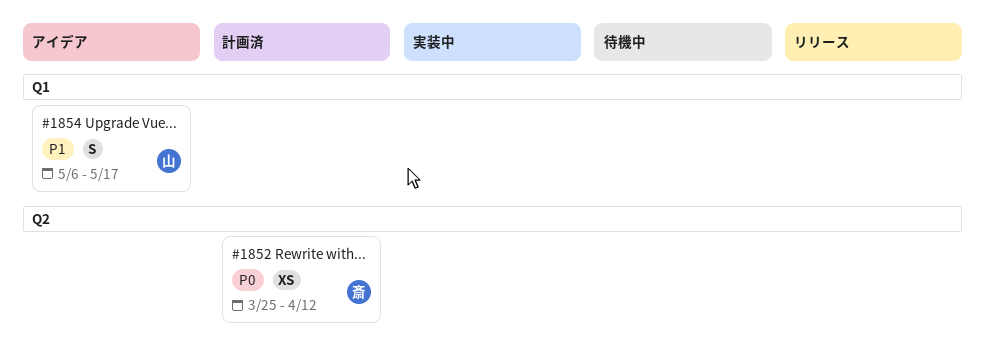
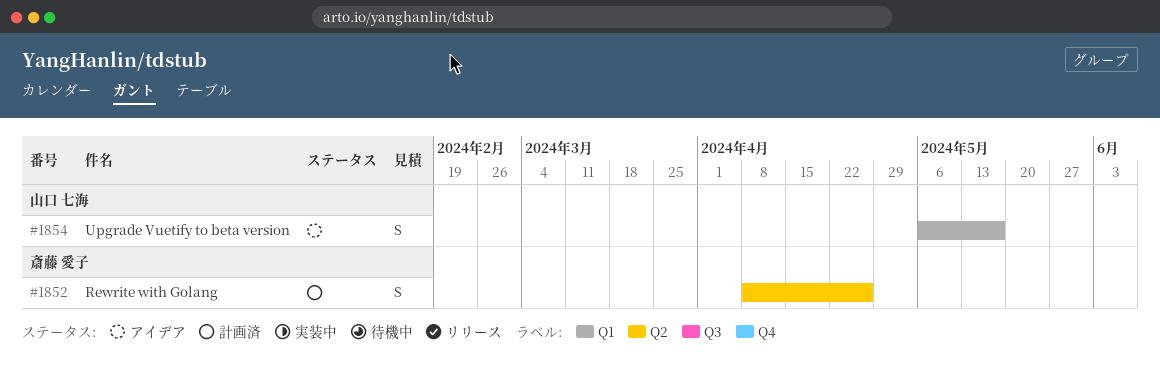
#1852, estimate: XS -> S
#1852, start: Mar 25 -> Apr 8
#1852, due: Apr 12 -> Apr 26

